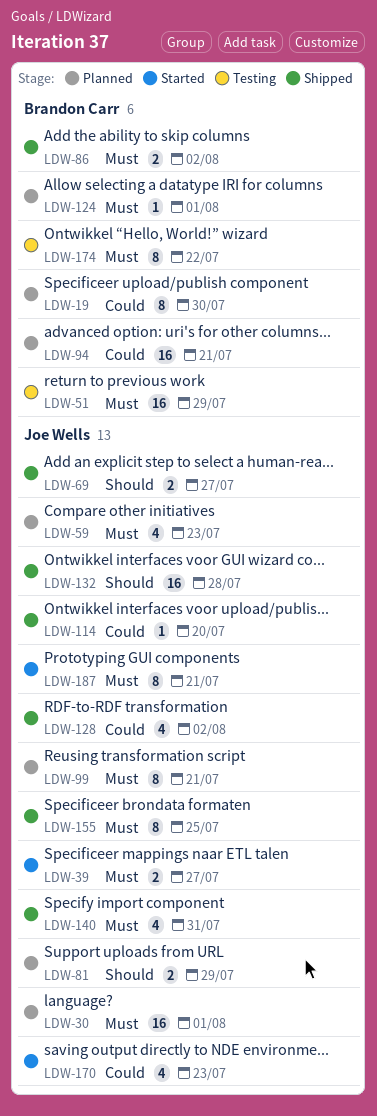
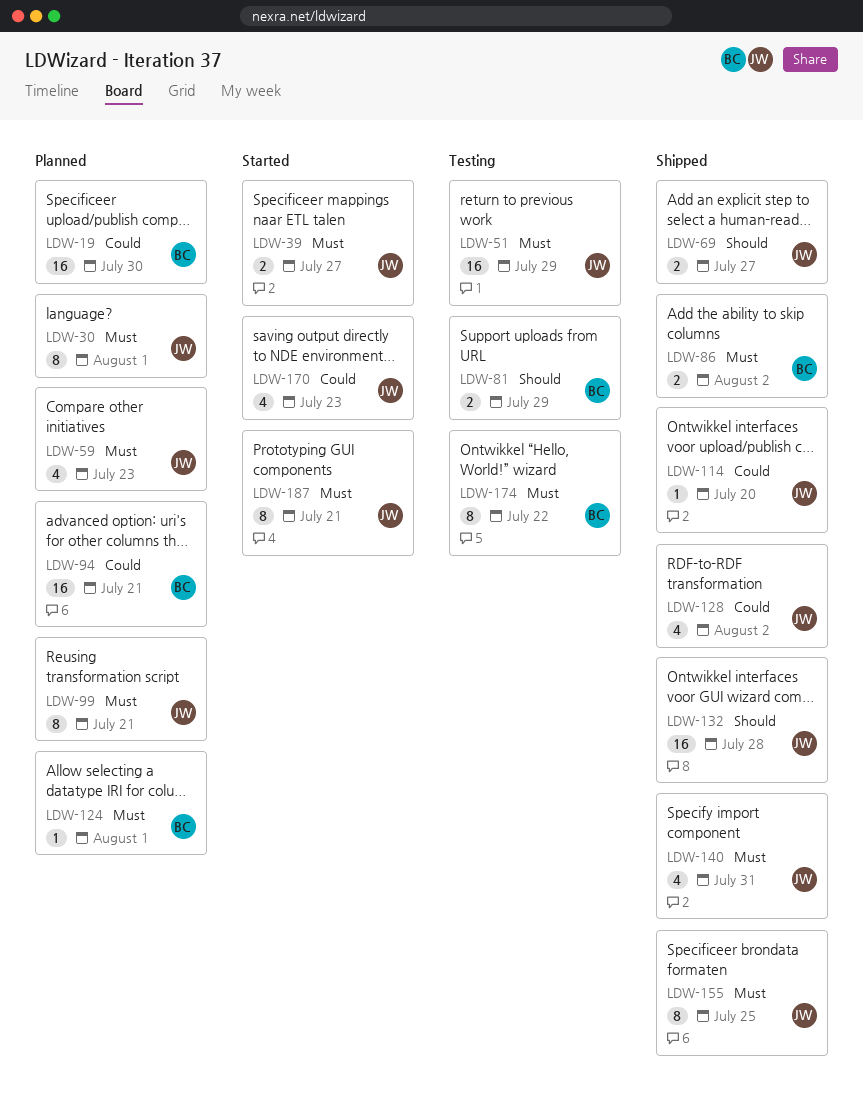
LDW-19, estimate: 8 -> 16
LDW-30, estimate: 16 -> 8
LDW-51, owner: Brandon Carr -> Joe Wells
LDW-81, status: Planned -> Testing
LDW-81, owner: Joe Wells -> Brandon Carr

